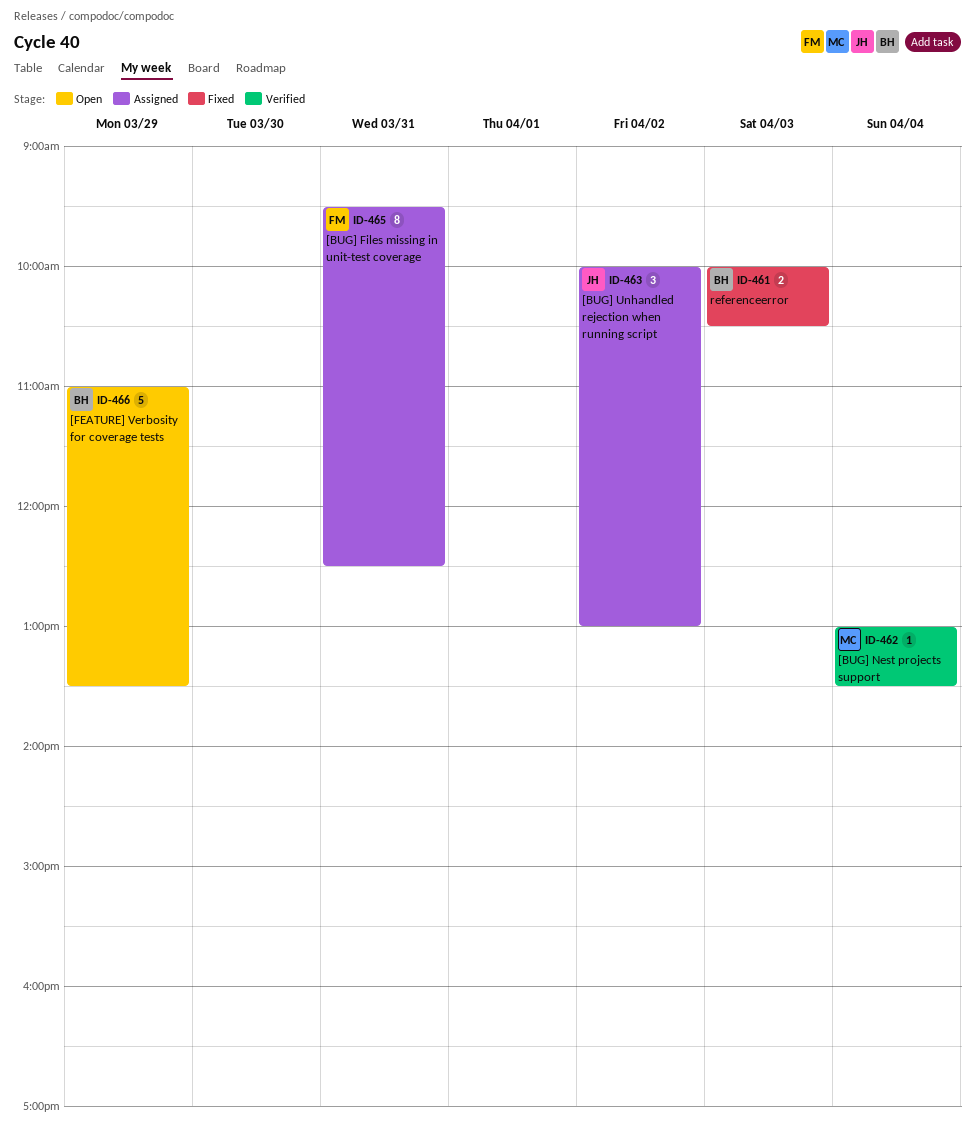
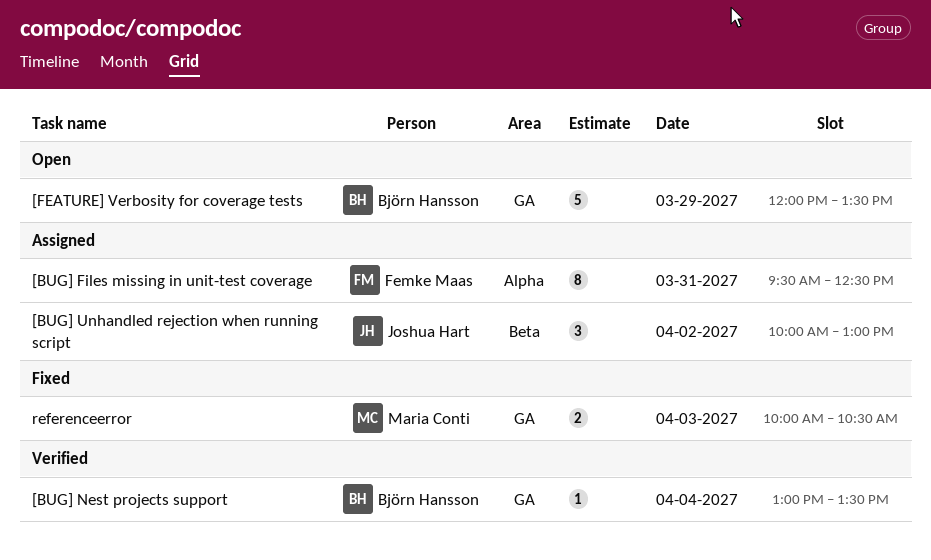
[BUG] Nest projects support, owner: Maria Conti -> Björn Hansson
[FEATURE] Verbosity for coverage tests, begins: 11:00 -> 12:00
referenceerror, owner: Björn Hansson -> Maria Conti

